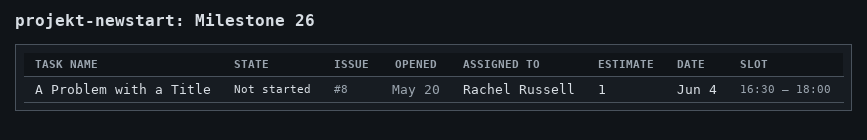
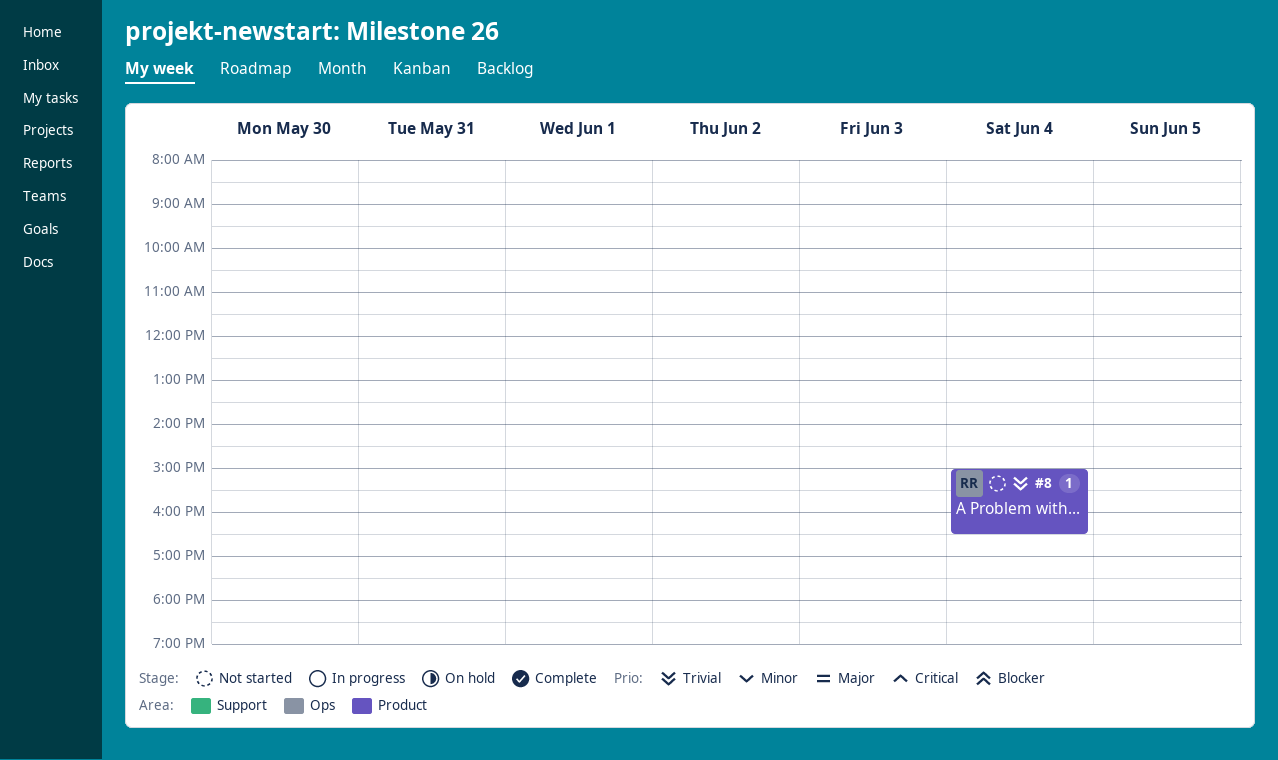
#8, begins: 16:30 -> 15:00
#8, ends: 18:00 -> 16:30

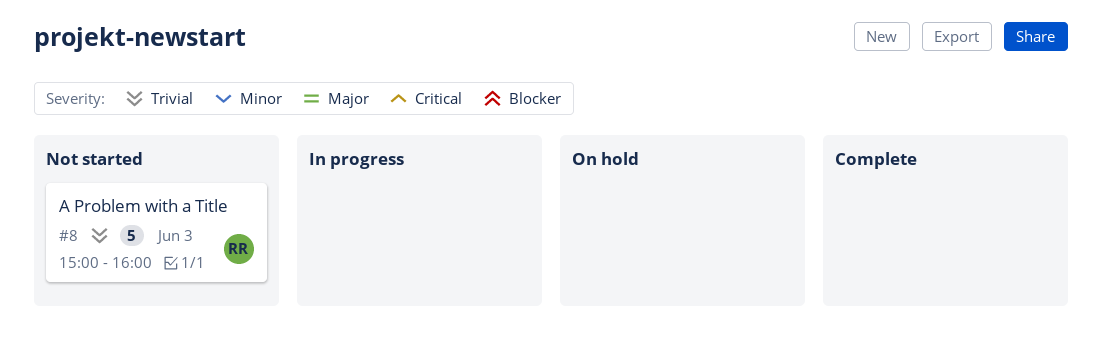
#8, estimate: 1 -> 5
#8, day: Jun 4 -> Jun 3
#8, ends: 16:30 -> 16:00

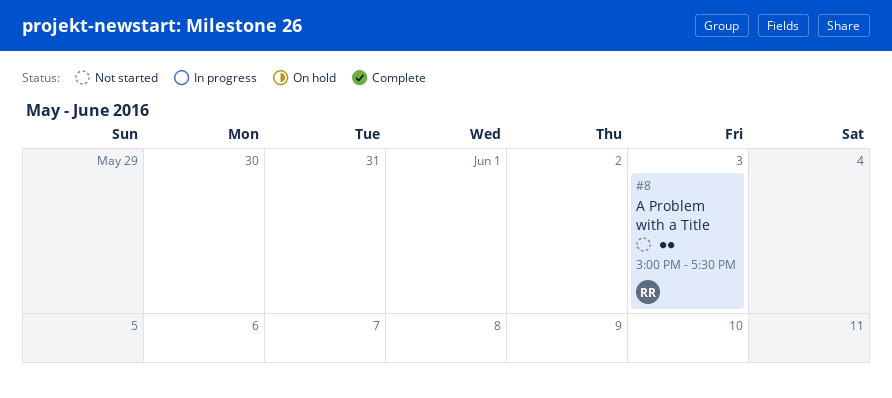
#8, estimate: 5 -> 2
#8, ends: 16:00 -> 17:30

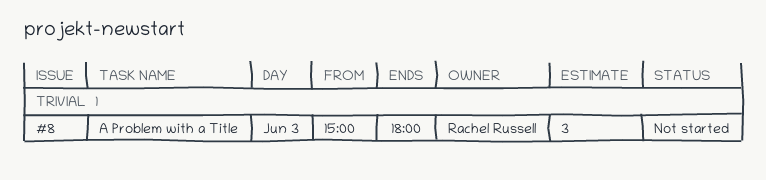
#8, estimate: 2 -> 3
#8, ends: 17:30 -> 18:00

